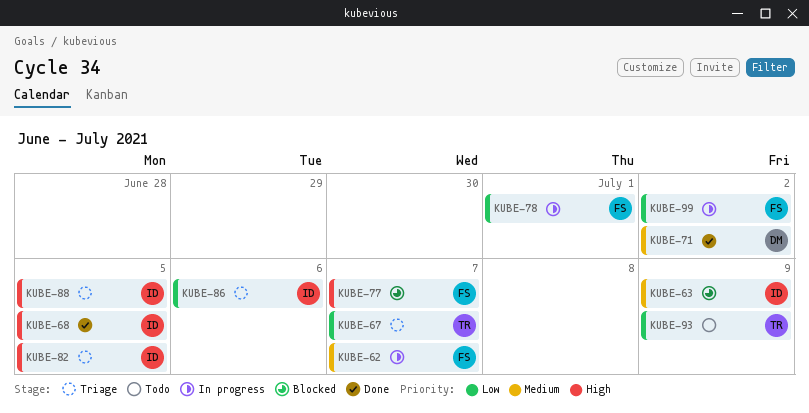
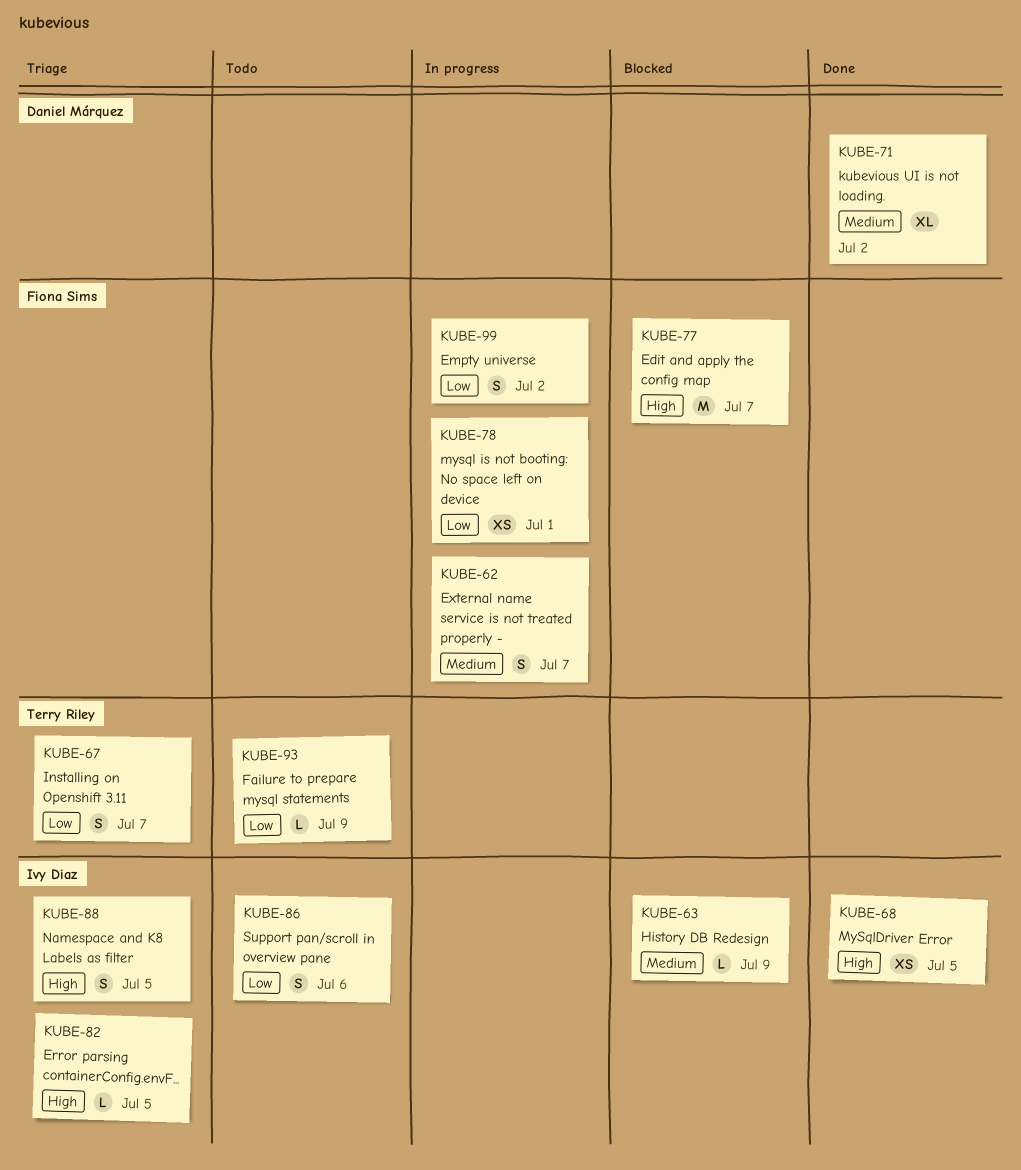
KUBE-86, status: Triage -> Todo

